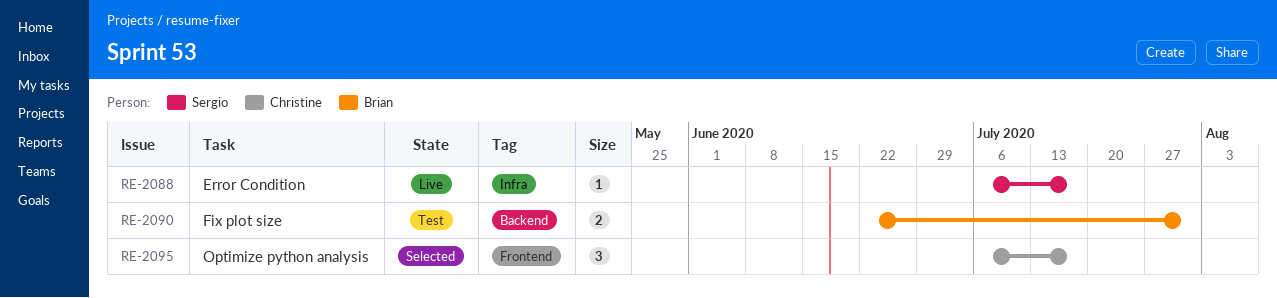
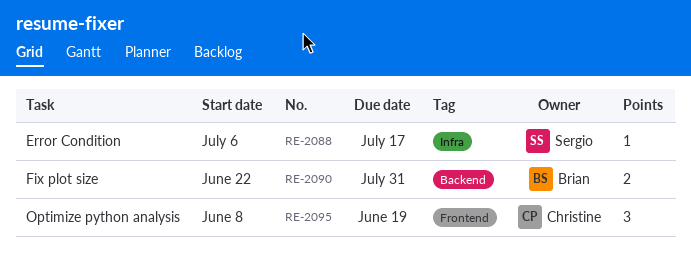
RE-2095, start: Jul 6 -> Jun 8
RE-2095, due: Jul 17 -> Jun 19

